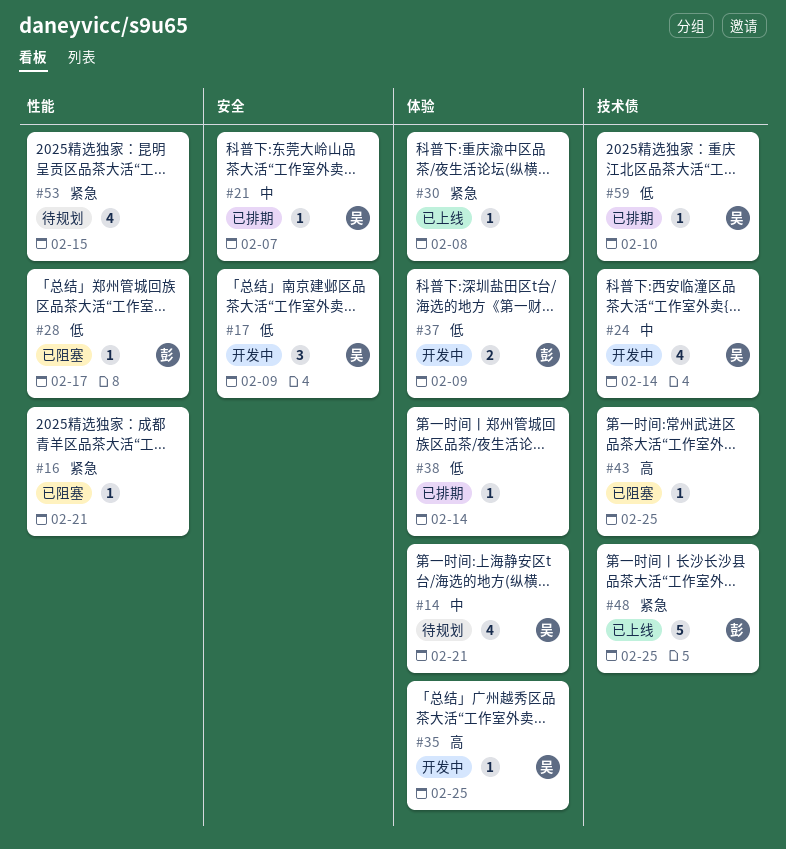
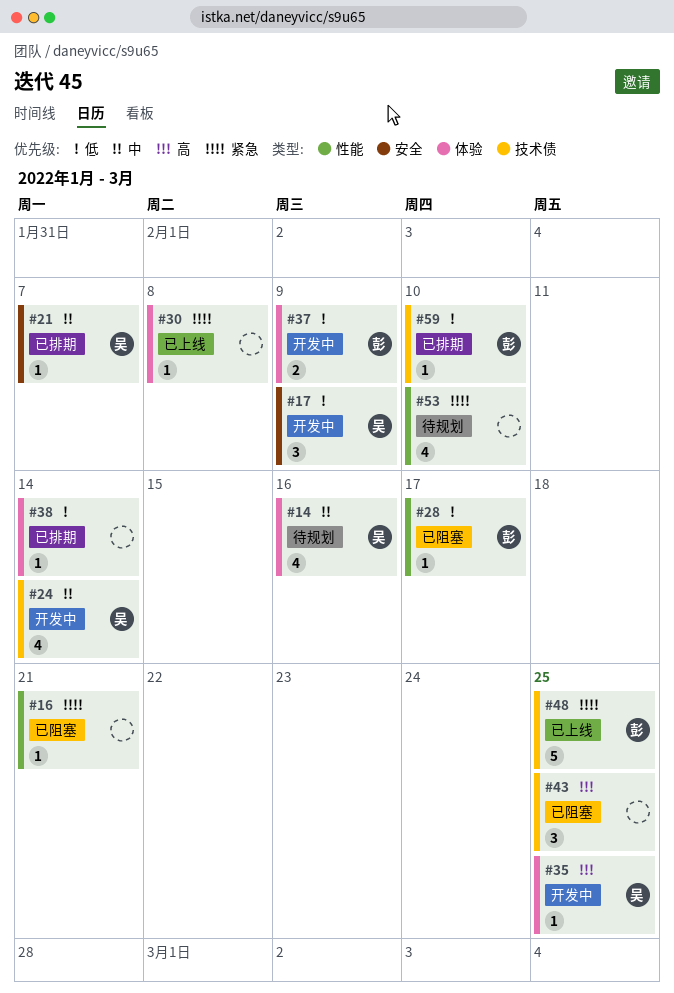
#14, due: Feb 21 -> Feb 16
#43, estimate: 1 -> 3
#53, due: Feb 15 -> Feb 10
#59, owner: 吴 -> 彭

